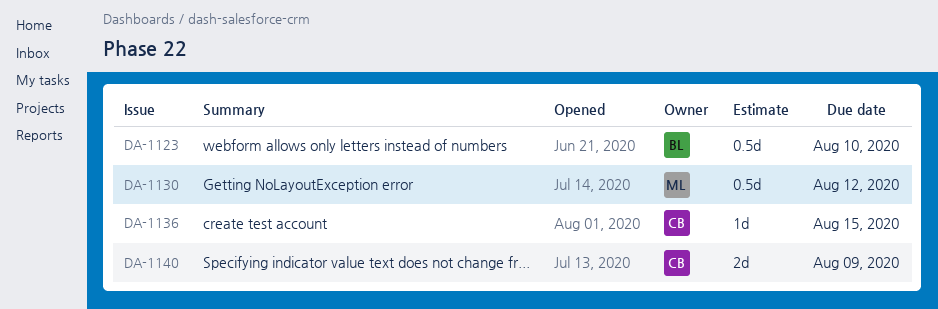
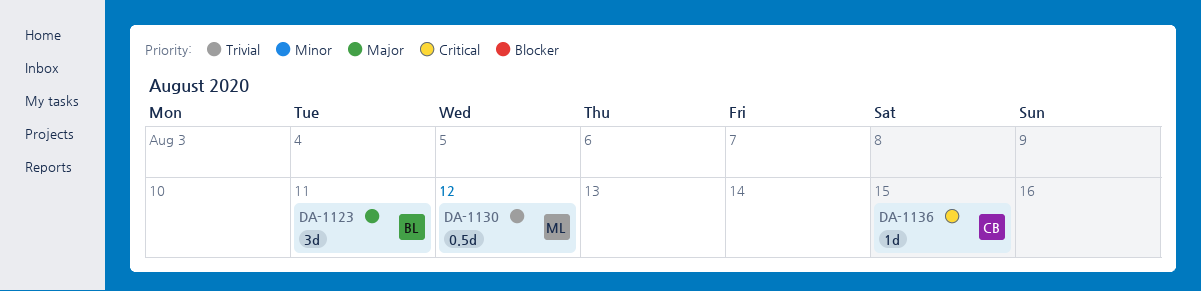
DA-1123, estimate: 0.5d -> 3d
DA-1123, due: Aug 10 -> Aug 11
DA-1140: present -> none

